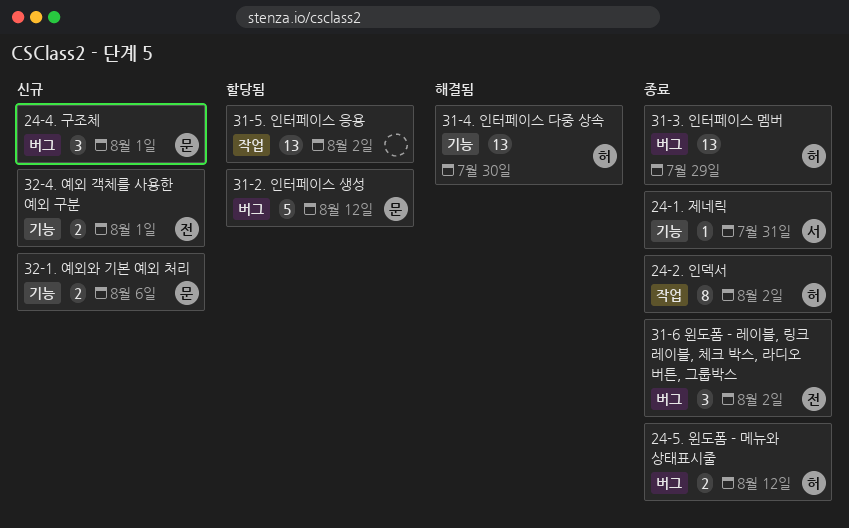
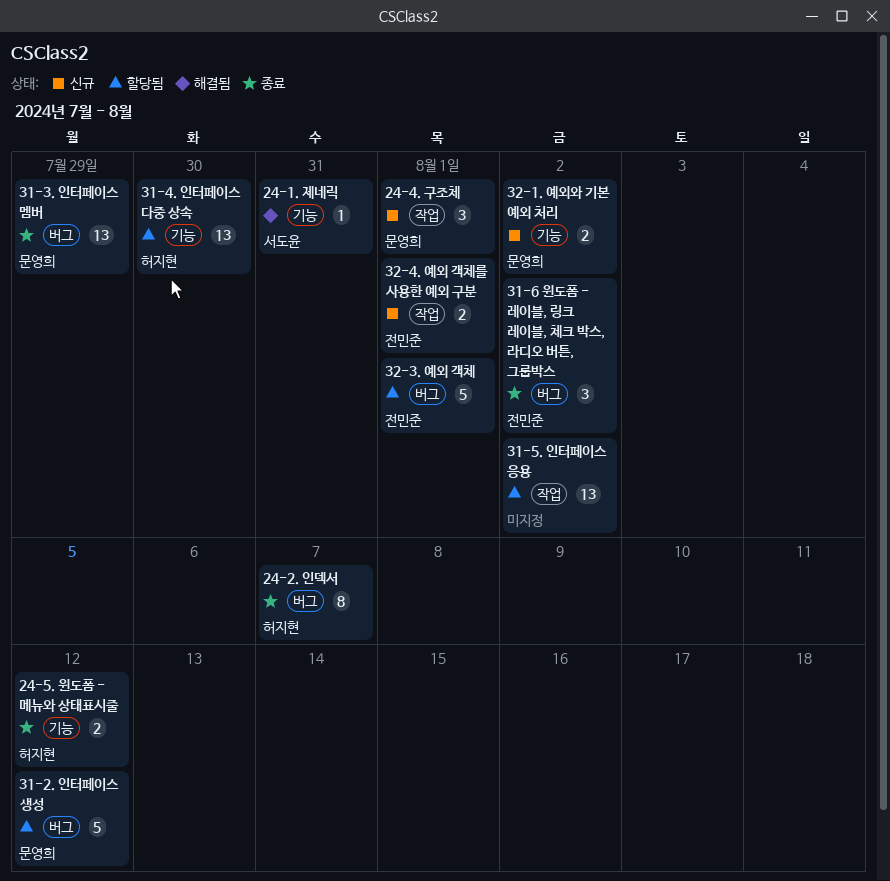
24-1. 제네릭, status: 종료 -> 해결됨
24-2. 인덱서, label: 작업 -> 버그
24-2. 인덱서, due: Aug 2 -> Aug 7
24-4. 구조체, label: 버그 -> 작업
24-5. 윈도폼 - 메뉴와 상태표시줄, label: 버그 -> 기능
31-3. 인터페이스 멤버, owner: 허지현 -> 문영희
31-4. 인터페이스 다중 상속, status: 해결됨 -> 할당됨
32-1. 예외와 기본 예외 처리, due: Aug 6 -> Aug 2
32-3. 예외 객체: none -> present
32-4. 예외 객체를 사용한 예외 구분, label: 기능 -> 작업

